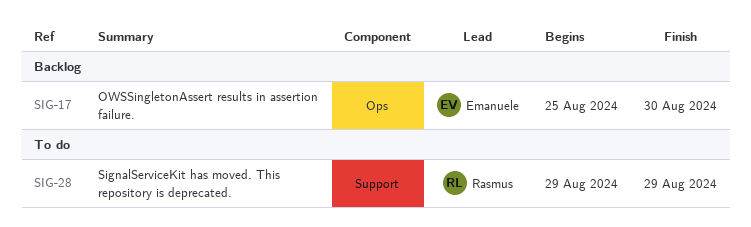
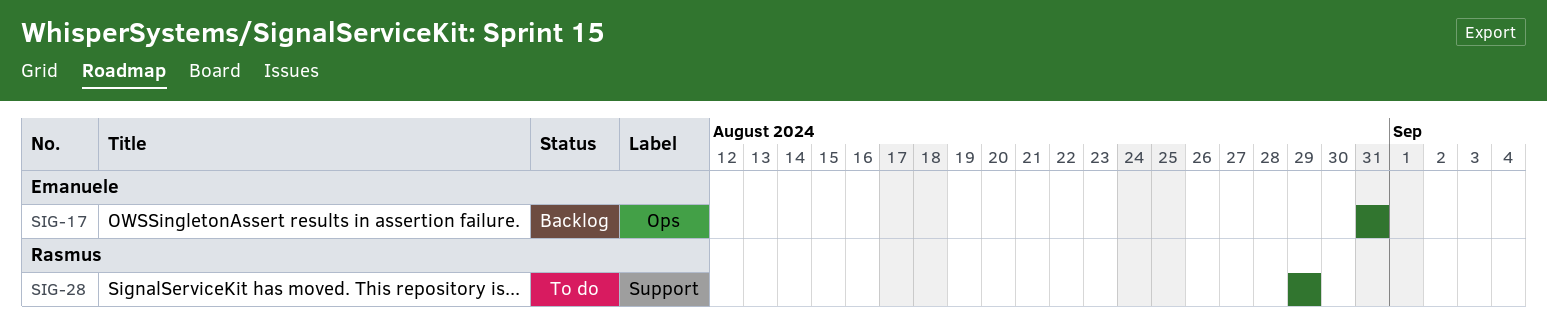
SIG-17, start: Aug 25 -> Aug 31
SIG-17, due: Aug 30 -> Aug 31

